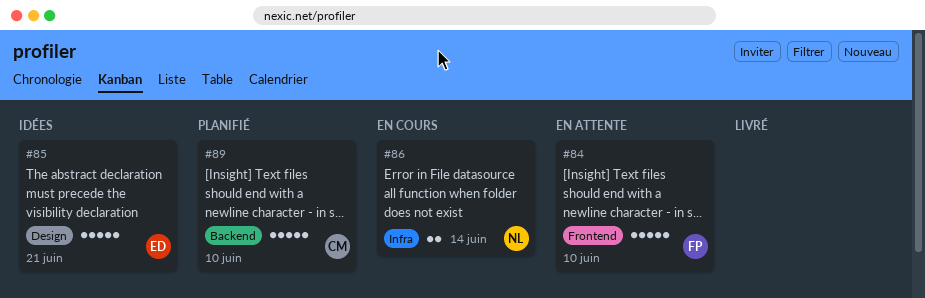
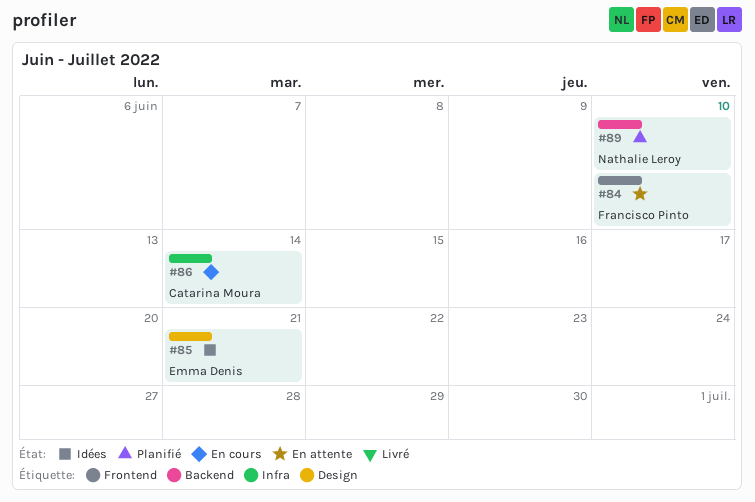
#86, owner: Nathalie Leroy -> Catarina Moura
#89, owner: Catarina Moura -> Nathalie Leroy

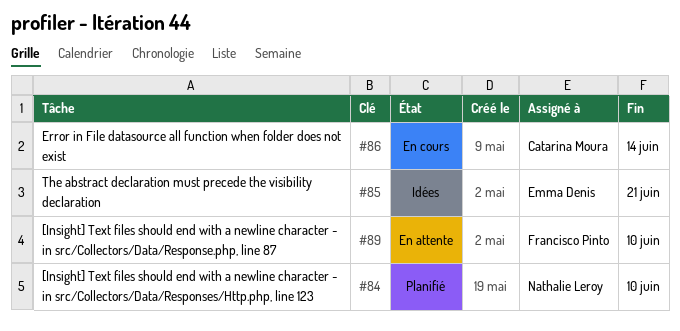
#84, status: En attente -> Planifié
#84, owner: Francisco Pinto -> Nathalie Leroy
#89, status: Planifié -> En attente
#89, owner: Nathalie Leroy -> Francisco Pinto

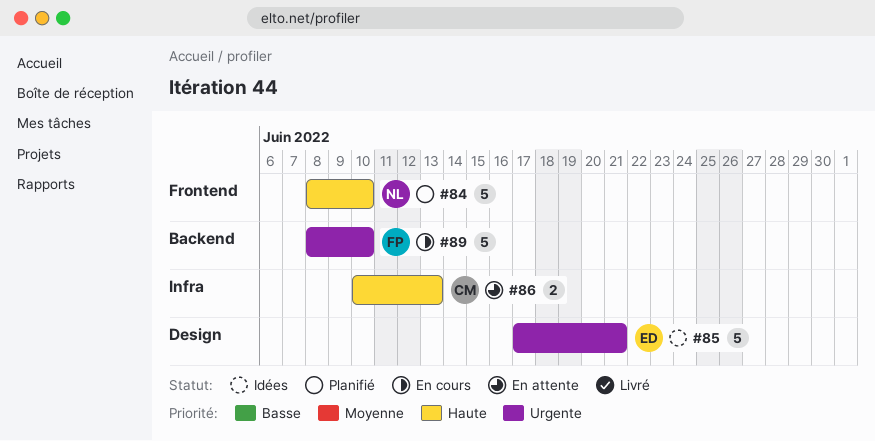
#86, status: En cours -> En attente
#86, due: Jun 14 -> Jun 13
#89, status: En attente -> En cours

